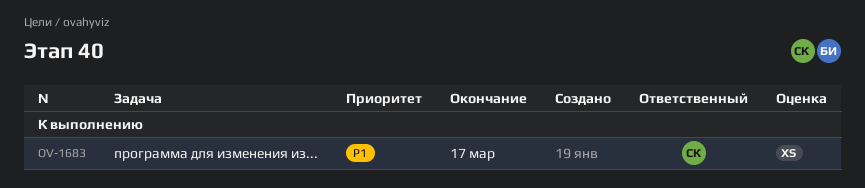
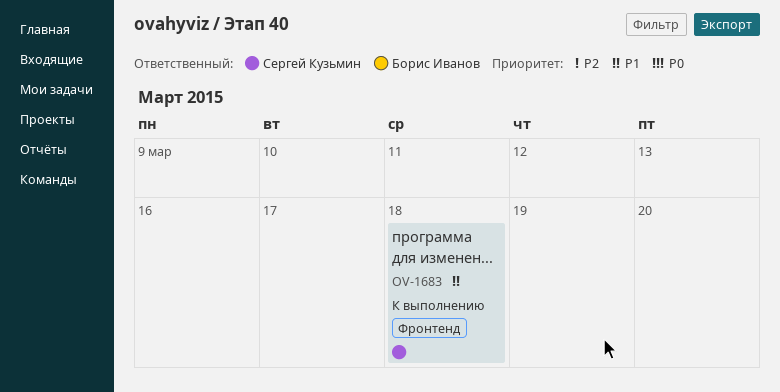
OV-1683, due: Mar 17 -> Mar 18

